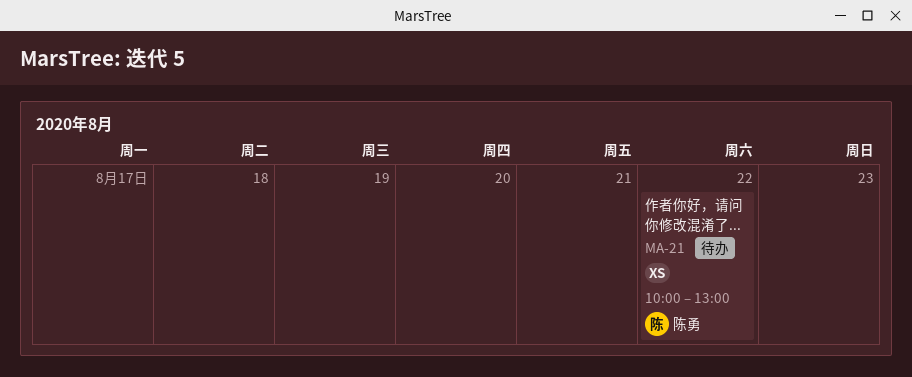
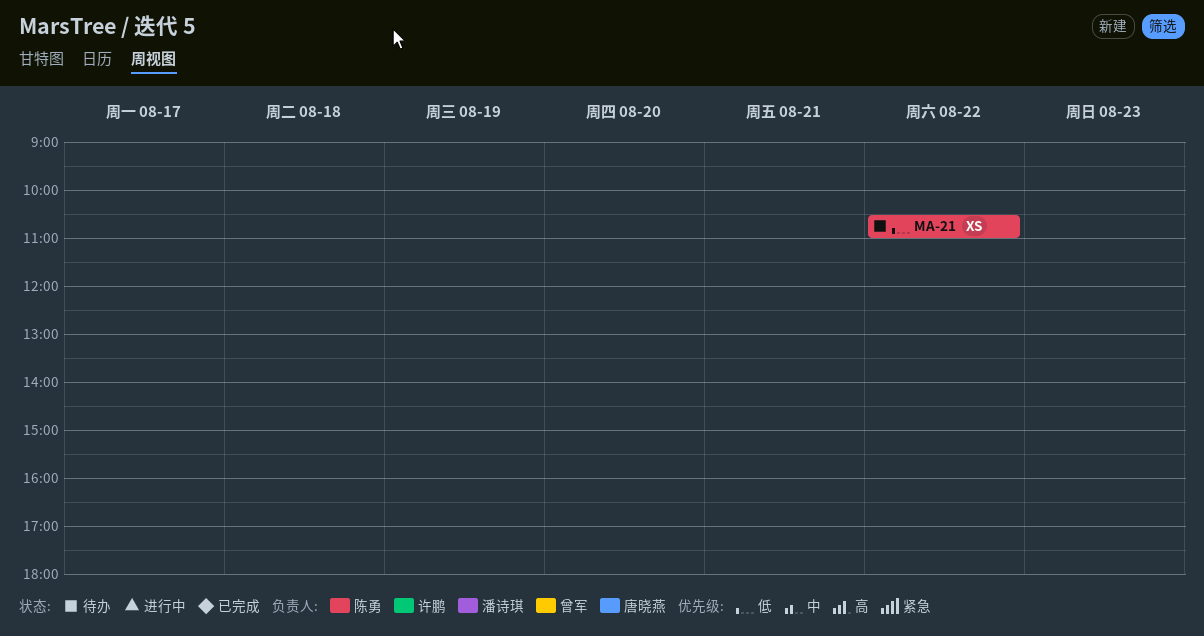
MA-21, begins: 10:00 -> 10:30
MA-21, ends: 13:00 -> 11:00

